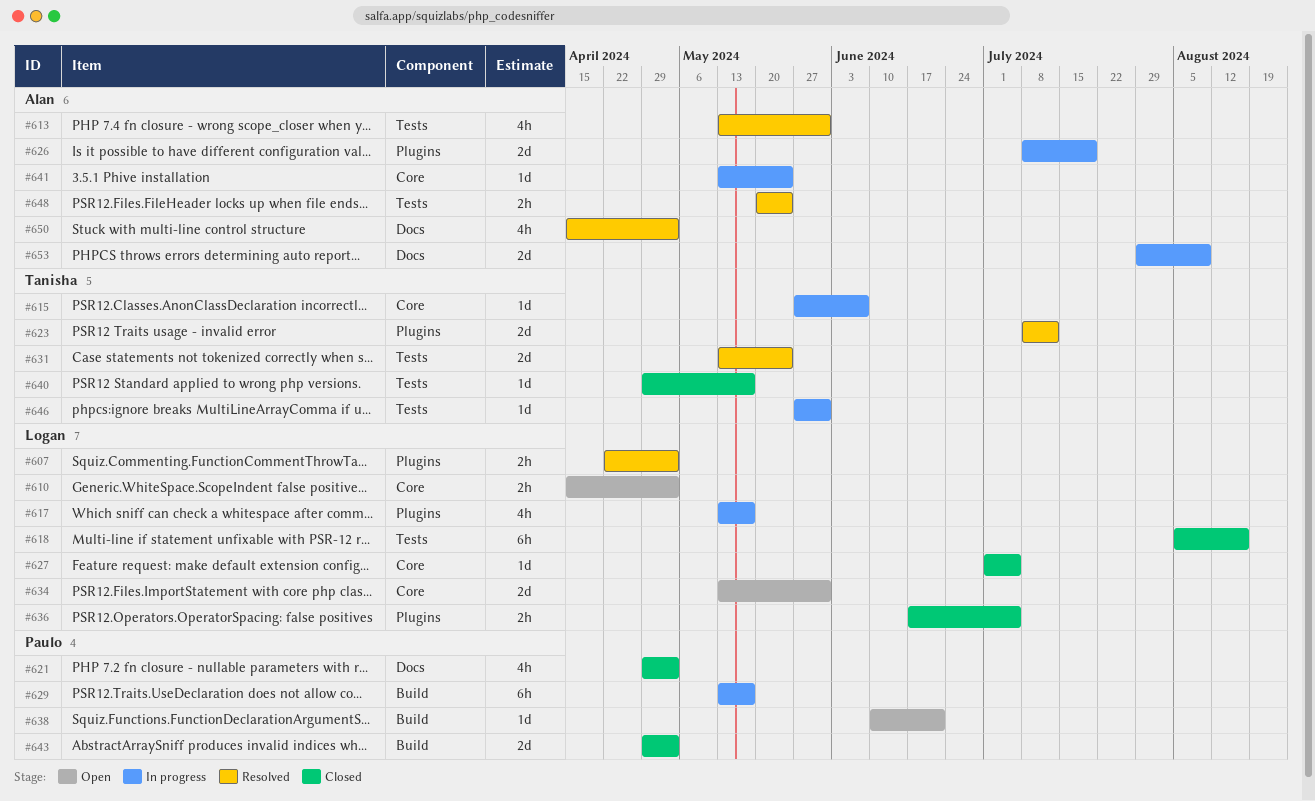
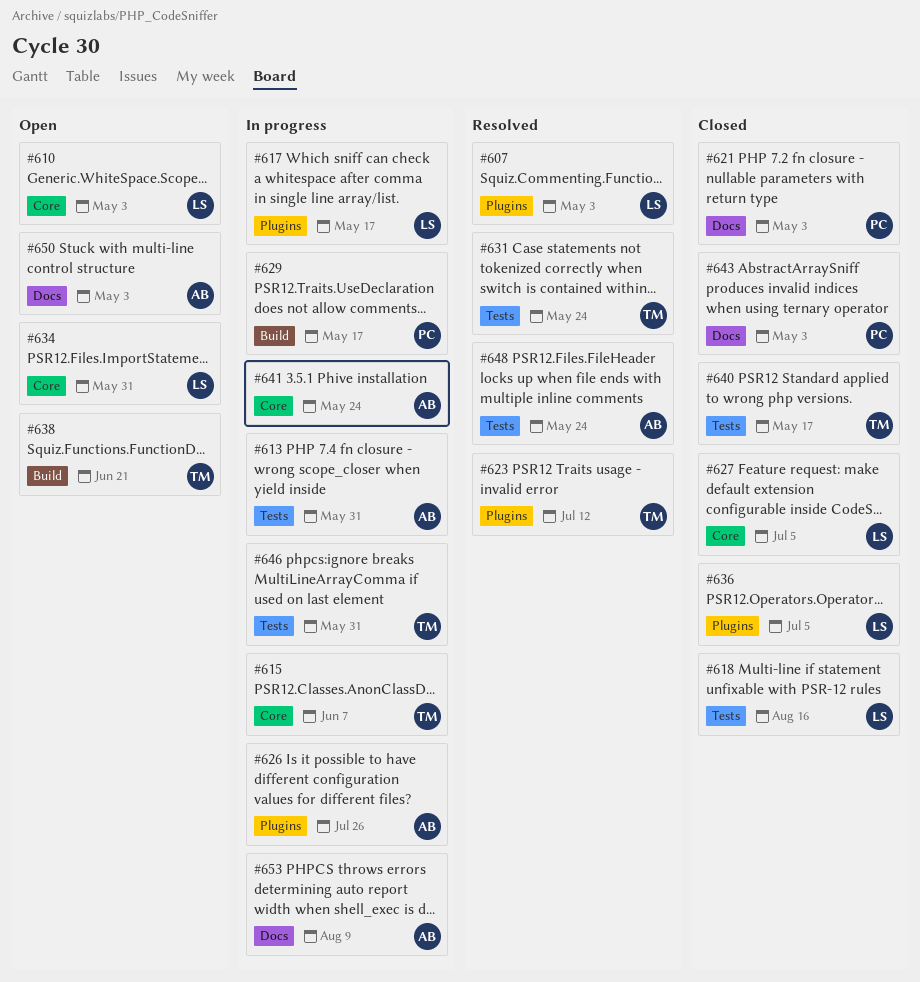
#613, status: Resolved -> In progress
#626, due: Jul 19 -> Jul 26
#638, owner: Paulo -> Tanisha
#643, label: Build -> Docs
#650, status: Resolved -> Open

